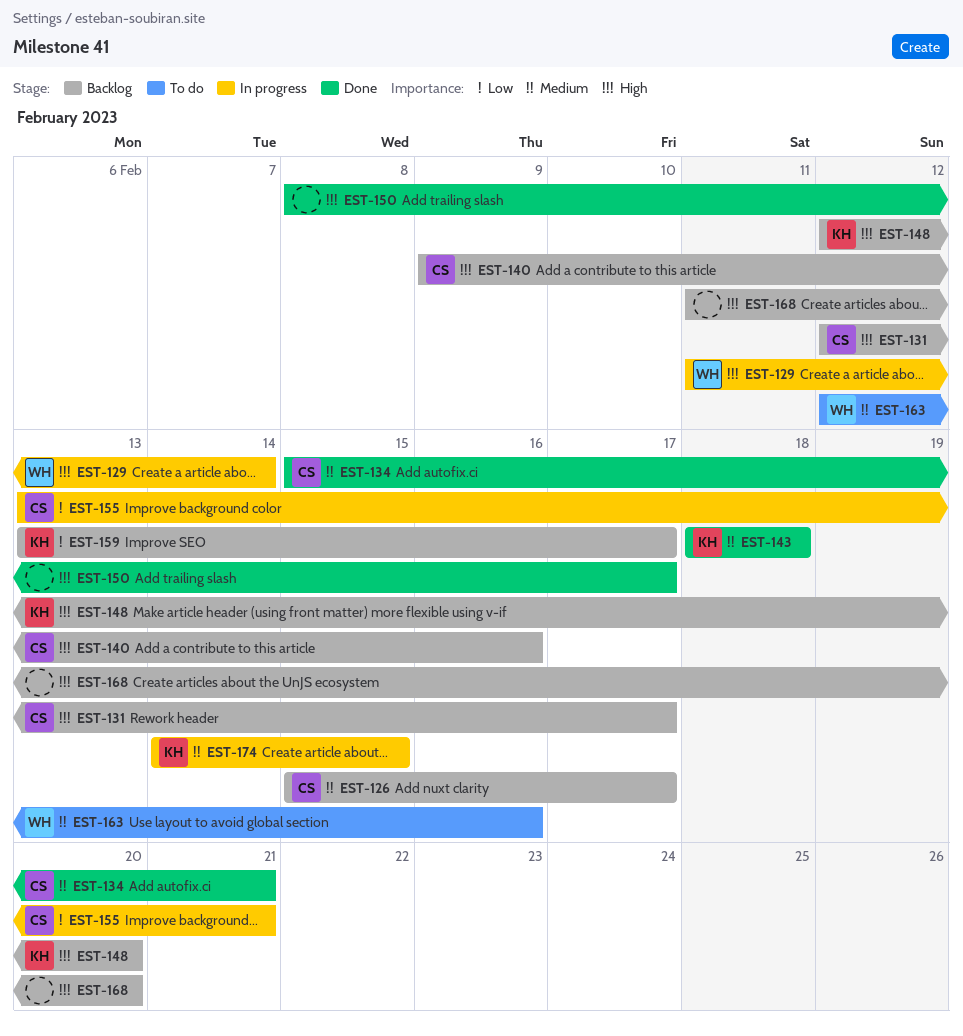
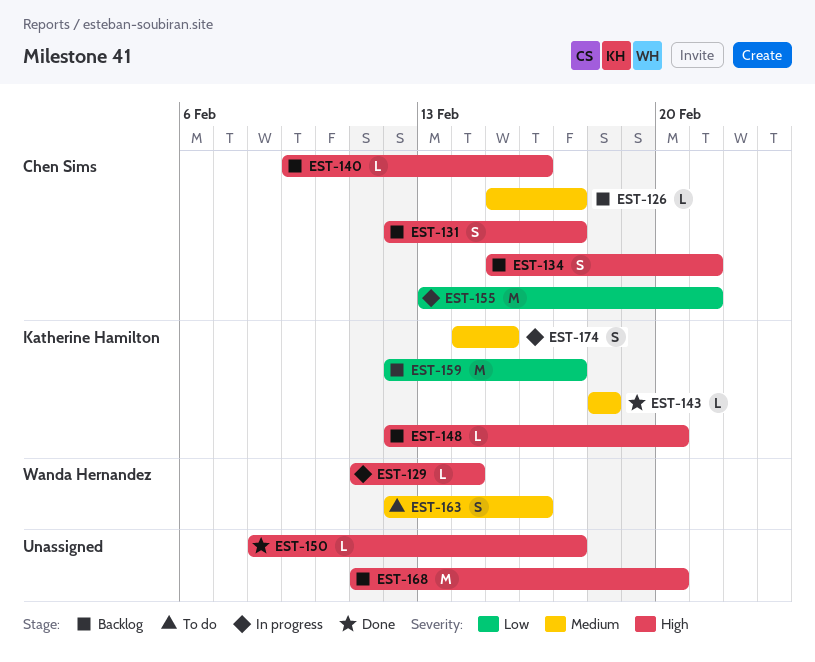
EST-134, status: Done -> Backlog
EST-134, priority: Medium -> High
EST-159, start: Feb 13 -> Feb 12

